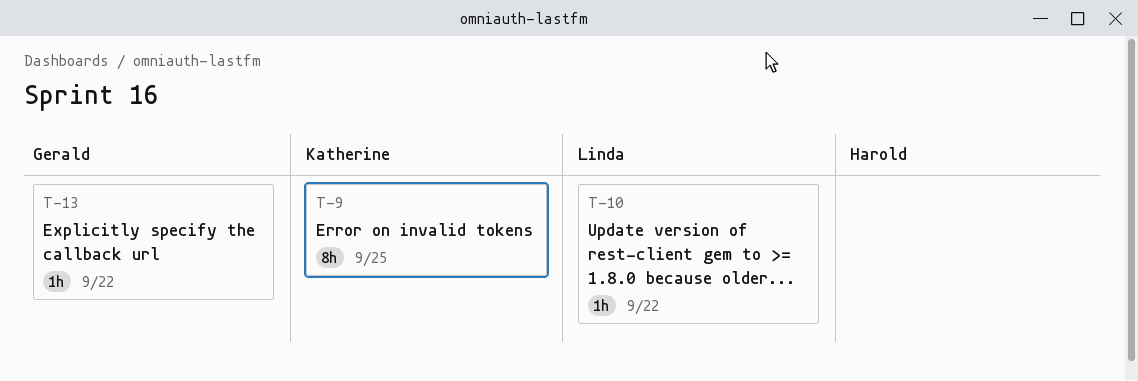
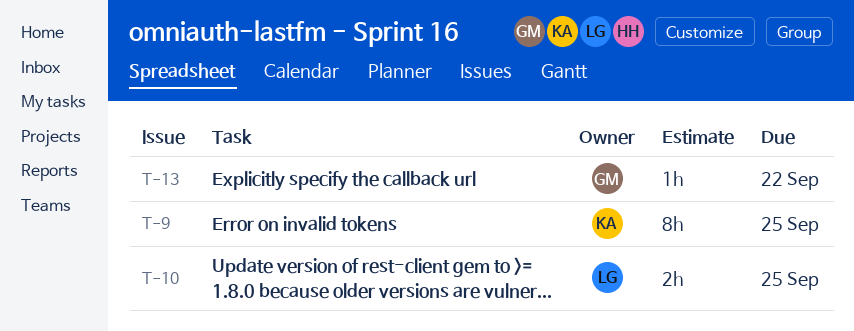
T-10, estimate: 1h -> 2h
T-10, due: Sep 22 -> Sep 25

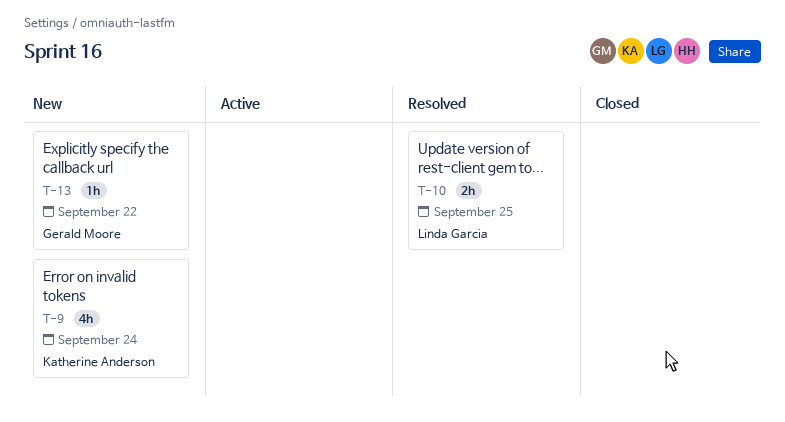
T-9, estimate: 8h -> 4h
T-9, due: Sep 25 -> Sep 24

